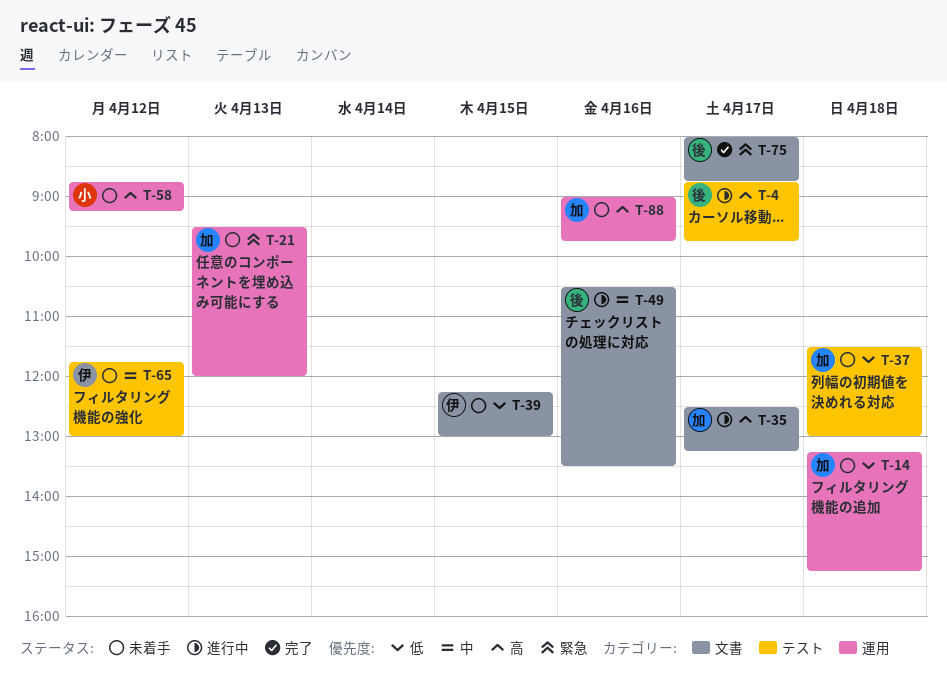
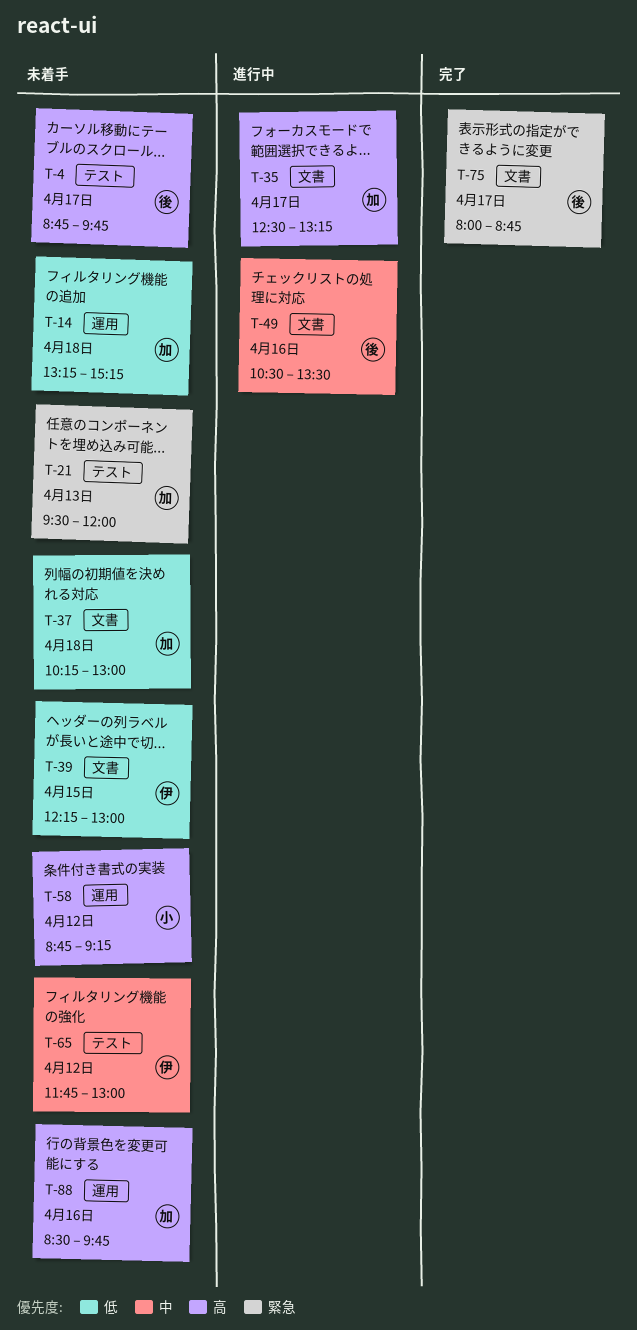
T-4, status: 進行中 -> 未着手
T-21, label: 運用 -> テスト
T-37, label: テスト -> 文書
T-37, begins: 11:30 -> 10:15
T-88, begins: 09:00 -> 08:30

